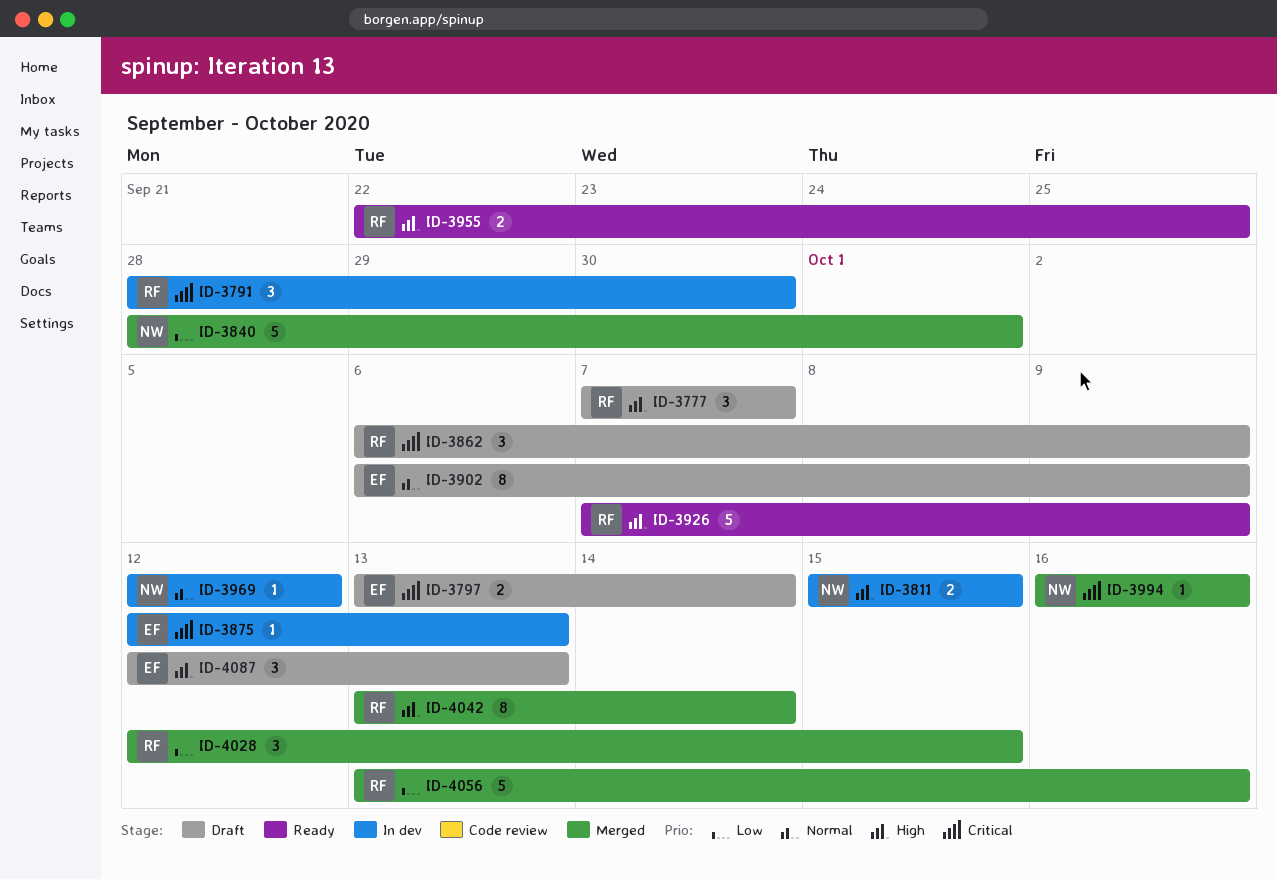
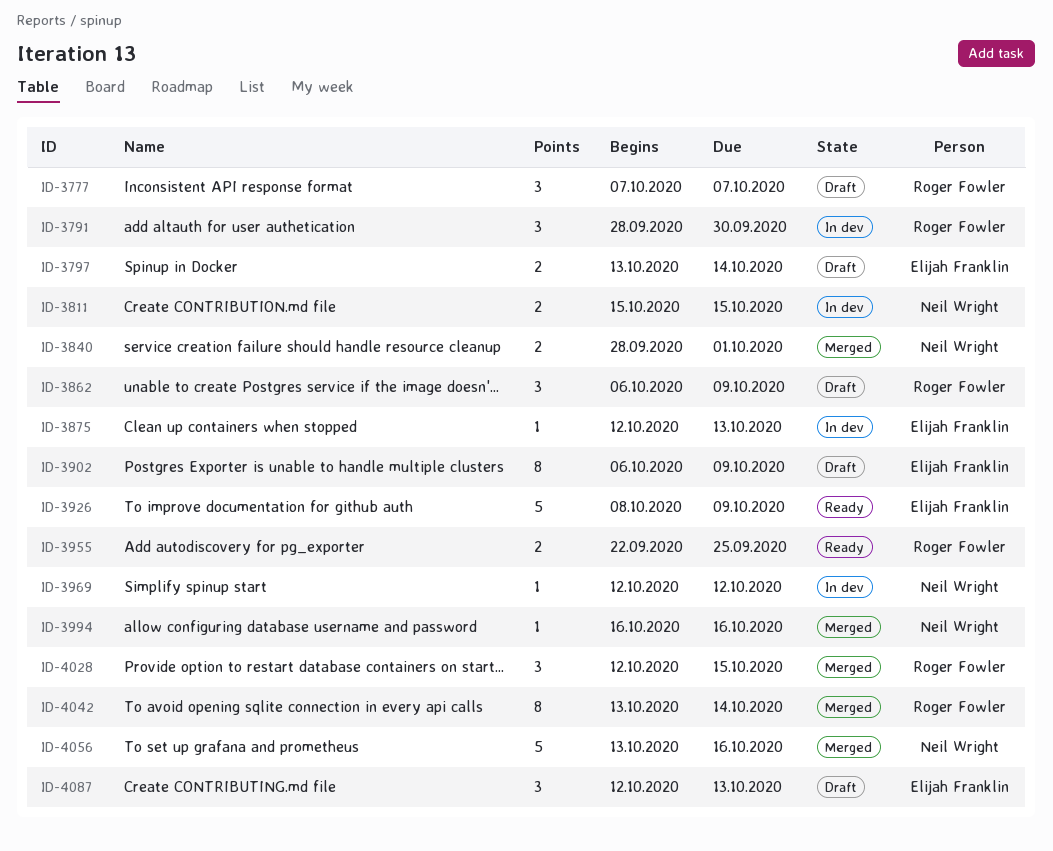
ID-3840, estimate: 5 -> 2
ID-3926, owner: Roger Fowler -> Elijah Franklin
ID-3926, start: Oct 7 -> Oct 8
ID-4056, owner: Roger Fowler -> Neil Wright

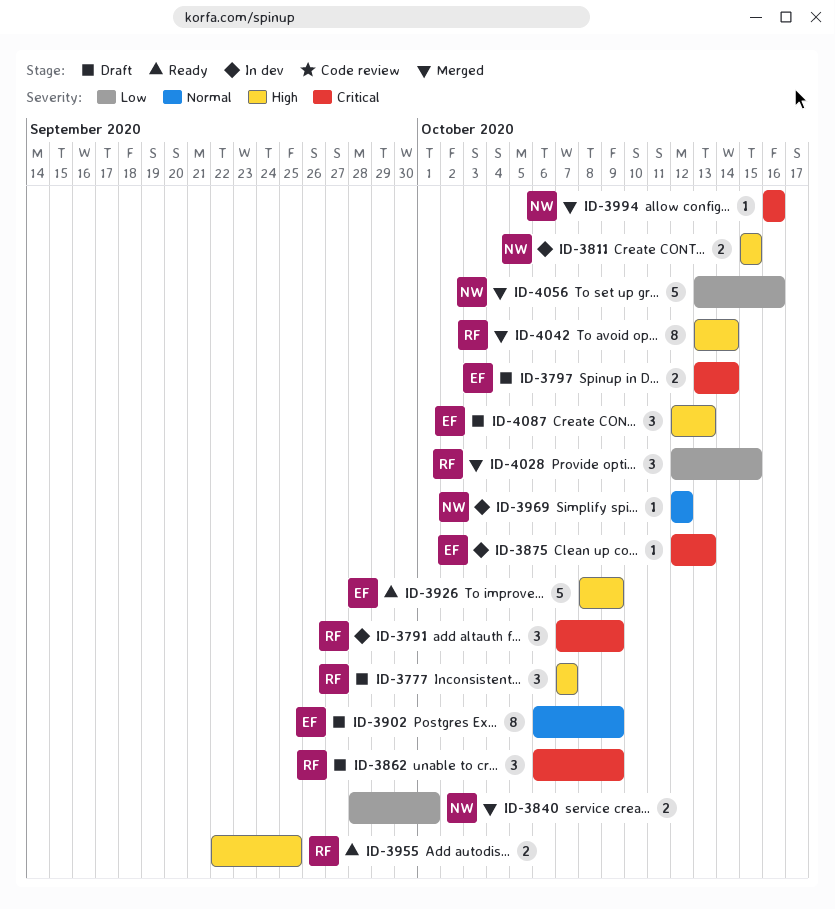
ID-3791, start: Sep 28 -> Oct 7
ID-3791, due: Sep 30 -> Oct 9

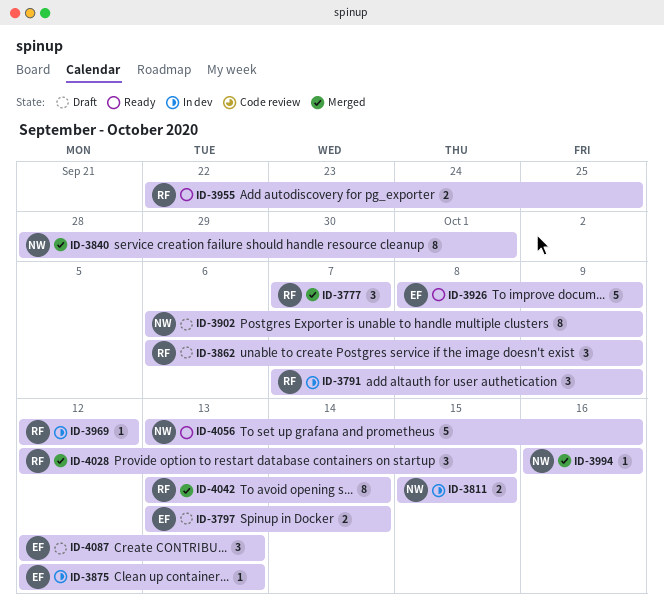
ID-3777, status: Draft -> Merged
ID-3840, estimate: 2 -> 8
ID-3902, owner: EF -> NW
ID-3969, owner: NW -> RF
ID-4056, status: Merged -> Ready

